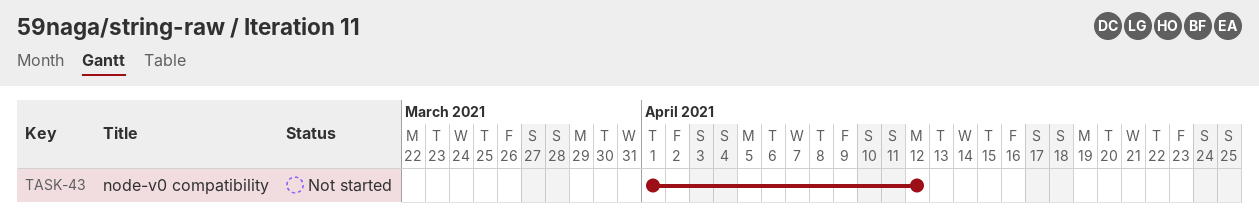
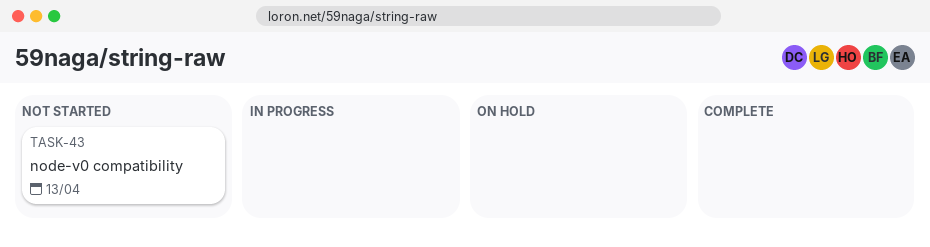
TASK-43, due: Apr 12 -> Apr 13

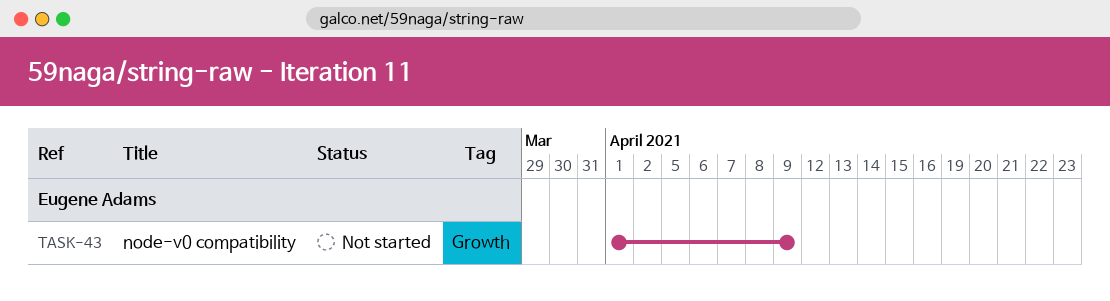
TASK-43, due: Apr 13 -> Apr 9

